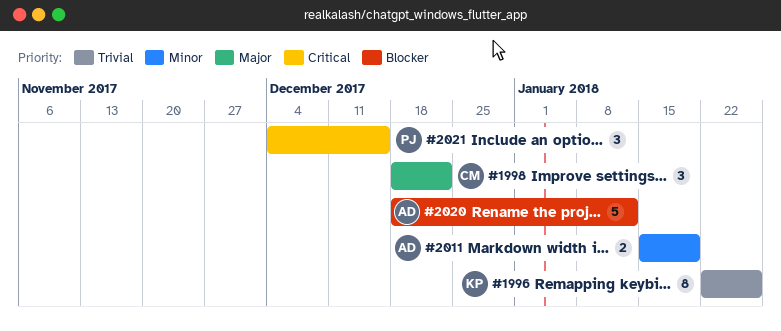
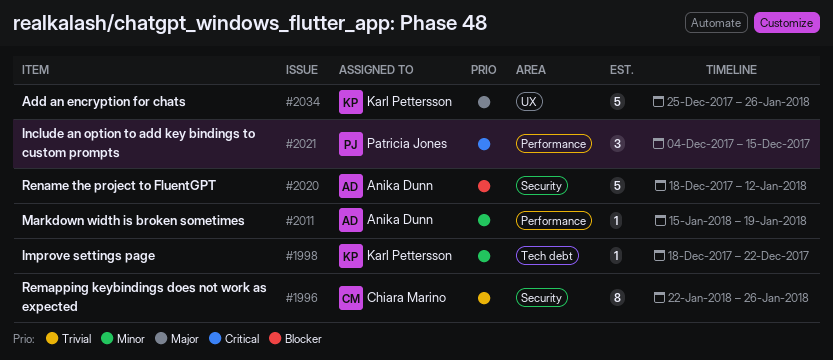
#1996, owner: Karl Pettersson -> Chiara Marino
#1998, owner: Chiara Marino -> Karl Pettersson
#1998, priority: Major -> Minor
#1998, estimate: 3 -> 1
#2011, estimate: 2 -> 1
#2034: none -> present

